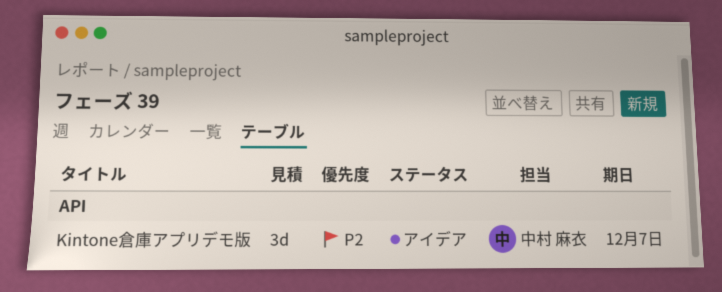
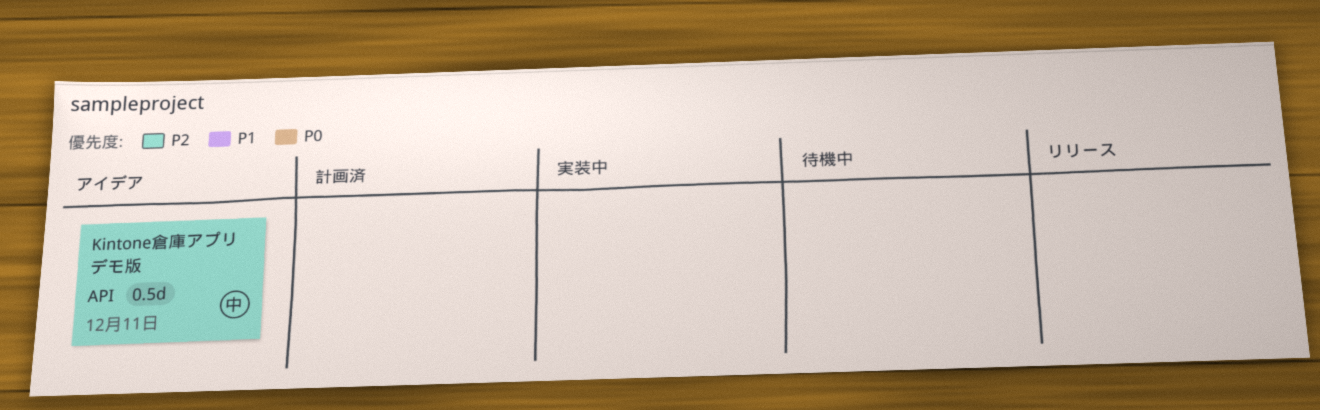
Kintone倉庫アプリデモ版, estimate: 3d -> 0.5d
Kintone倉庫アプリデモ版, due: Dec 7 -> Dec 11

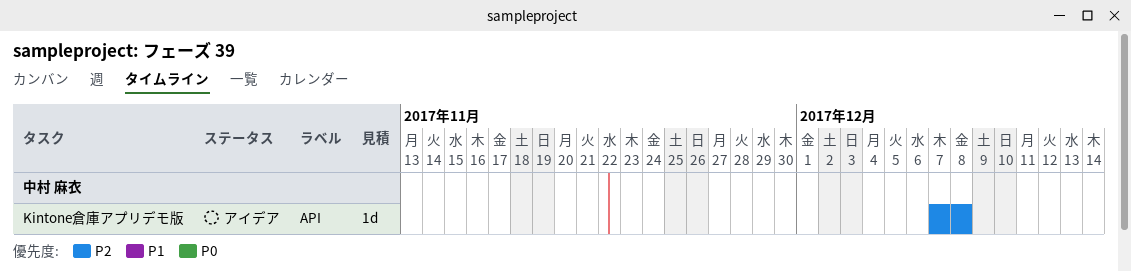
Kintone倉庫アプリデモ版, estimate: 0.5d -> 1d
Kintone倉庫アプリデモ版, due: Dec 11 -> Dec 8

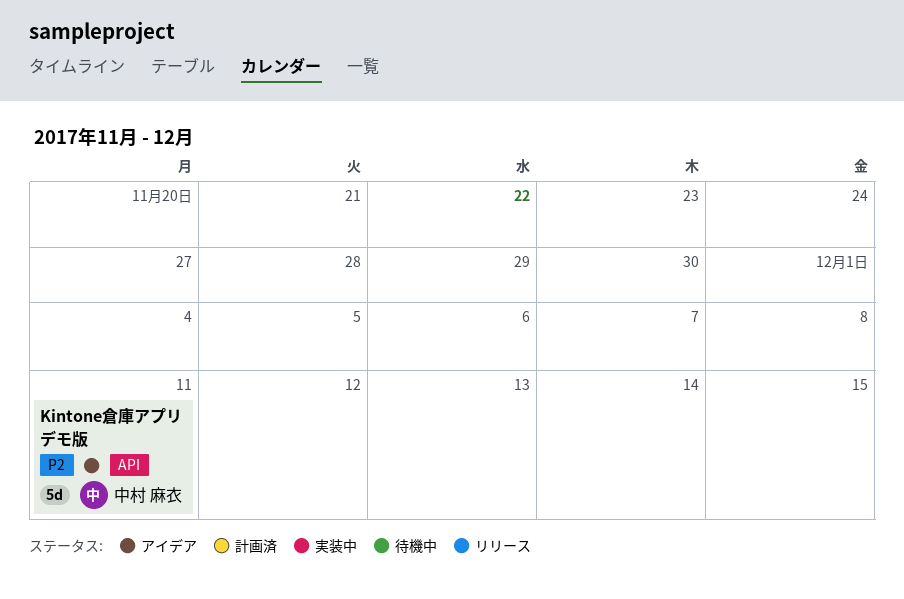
Kintone倉庫アプリデモ版, estimate: 1d -> 5d
Kintone倉庫アプリデモ版, due: Dec 8 -> Dec 11

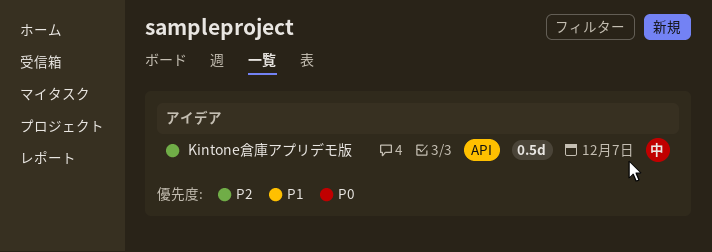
Kintone倉庫アプリデモ版, estimate: 5d -> 0.5d
Kintone倉庫アプリデモ版, due: Dec 11 -> Dec 7

